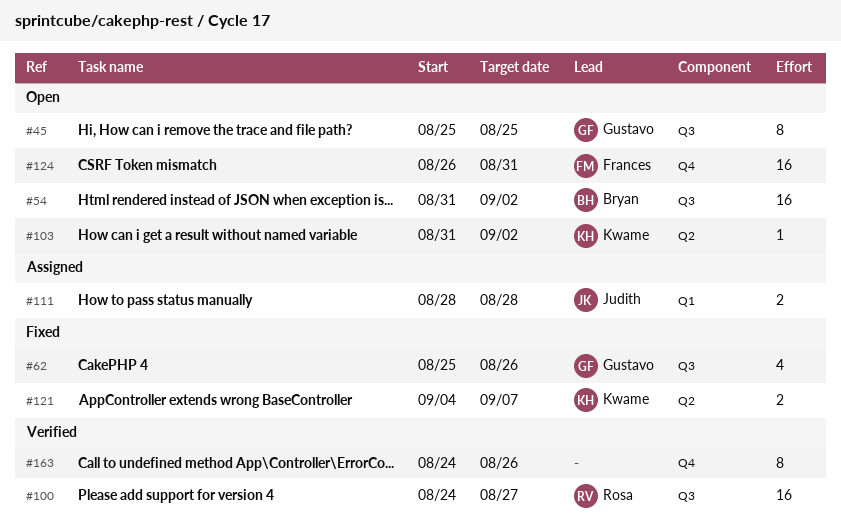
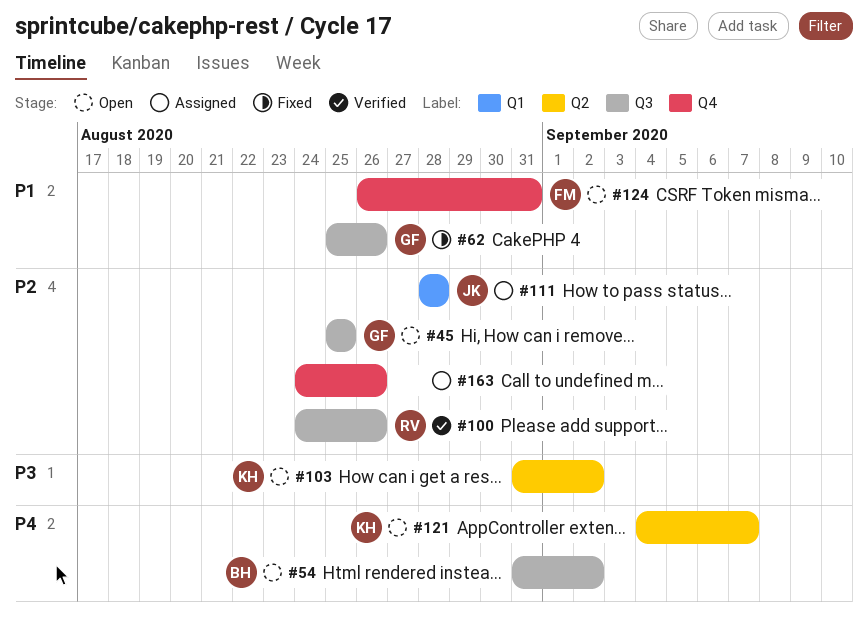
#100, due: Aug 27 -> Aug 26
#121, status: Fixed -> Open
#163, status: Verified -> Assigned

